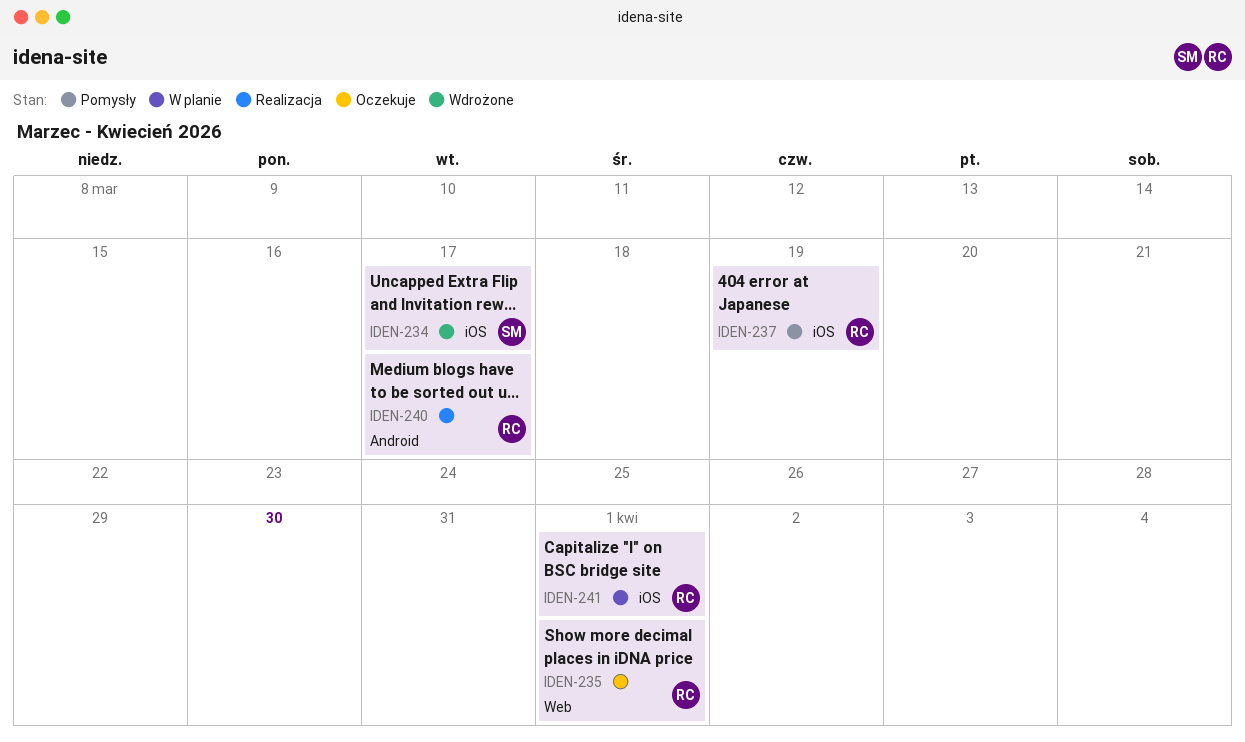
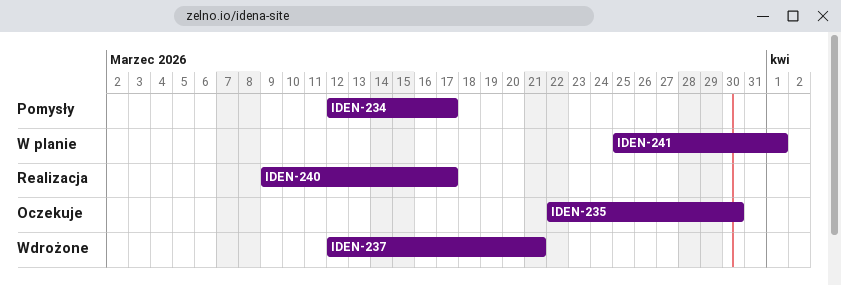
IDEN-234, status: Wdrożone -> Pomysły
IDEN-235, due: Apr 1 -> Mar 30
IDEN-237, status: Pomysły -> Wdrożone
IDEN-237, due: Mar 19 -> Mar 21

